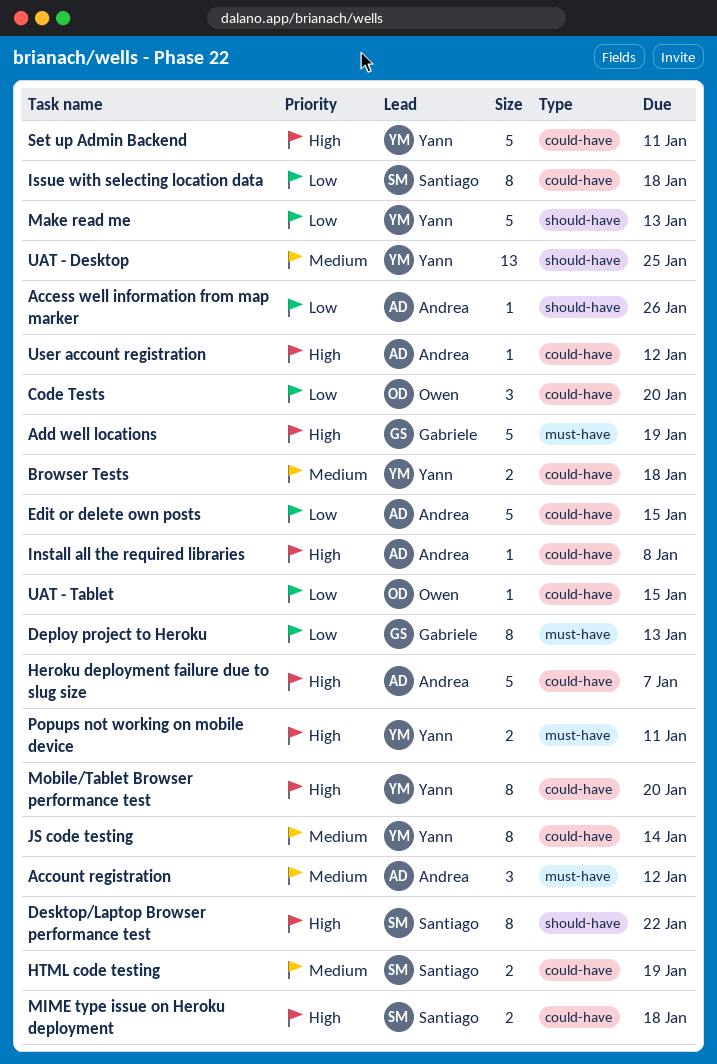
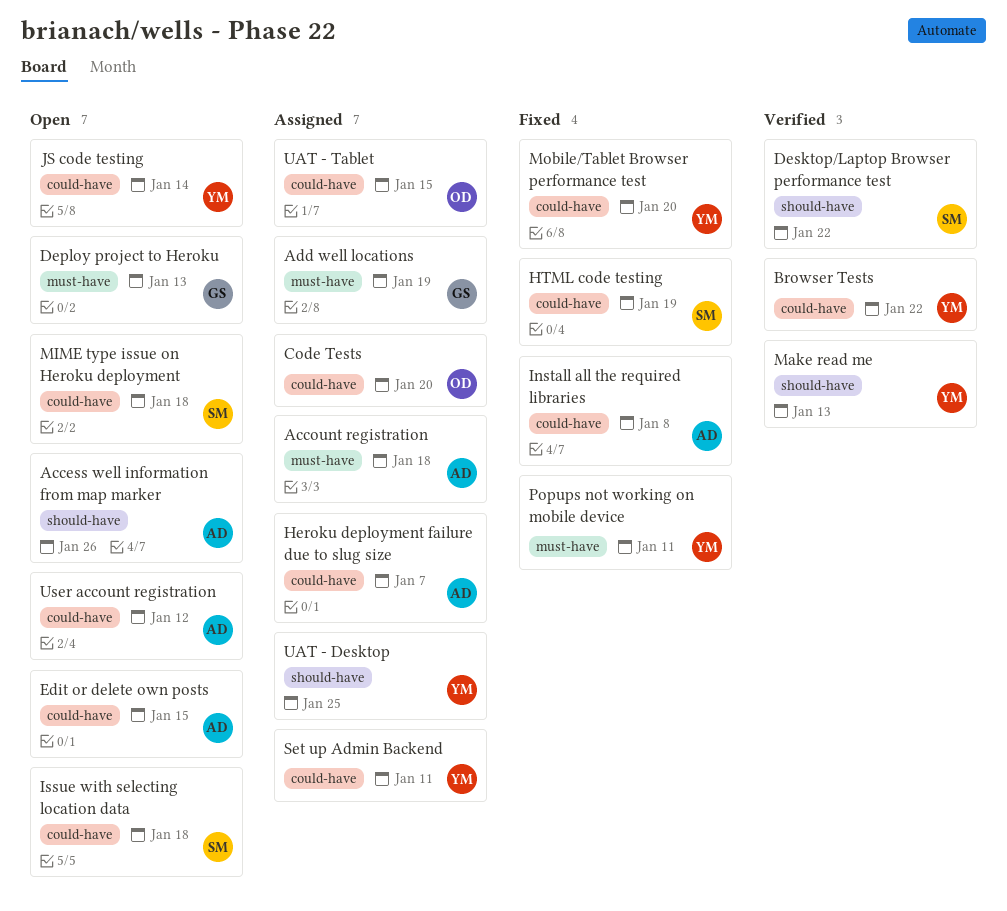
Account registration, due: Jan 12 -> Jan 18
Browser Tests, due: Jan 18 -> Jan 22

